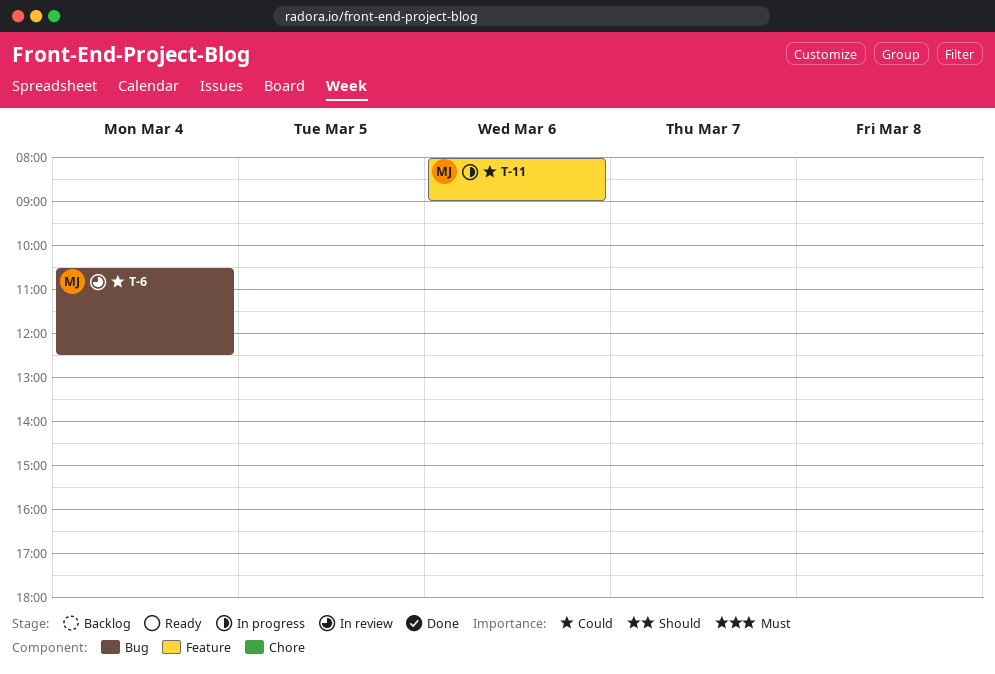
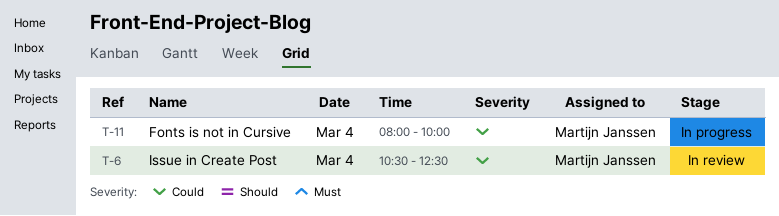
T-11, day: Mar 6 -> Mar 4
T-11, ends: 09:00 -> 10:00

